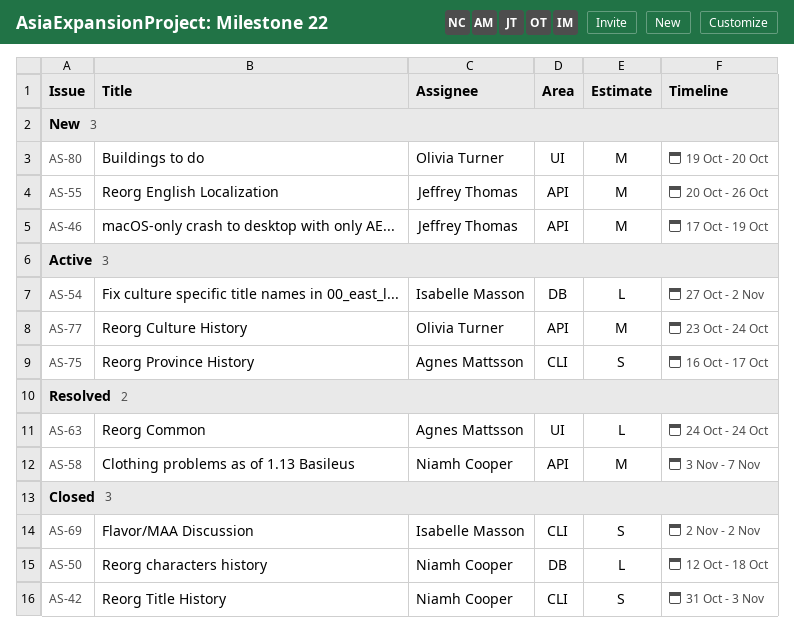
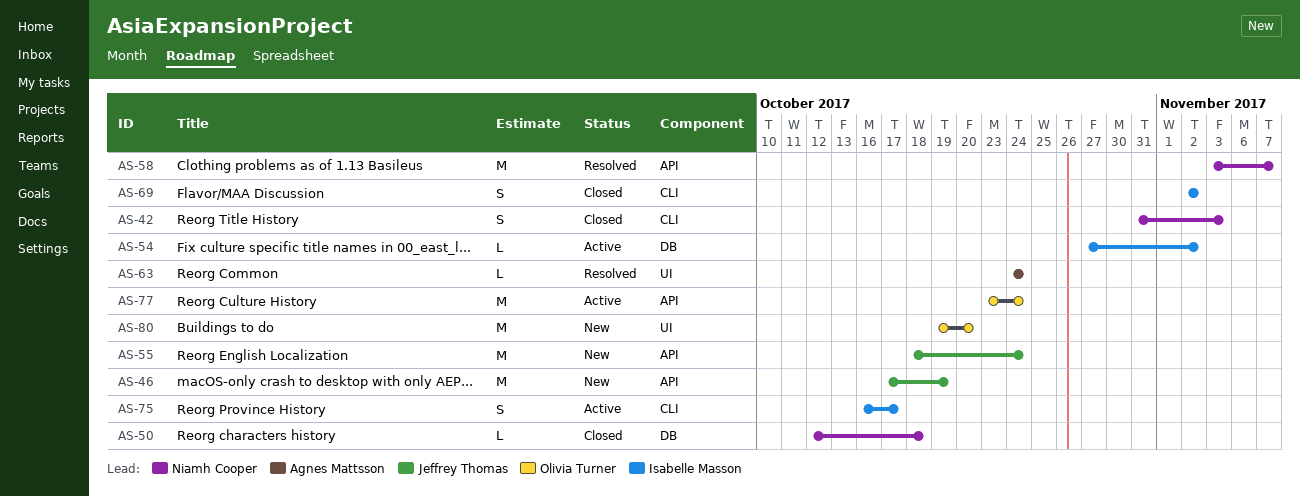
AS-55, start: Oct 20 -> Oct 18
AS-55, due: Oct 26 -> Oct 24
AS-75, owner: Agnes Mattsson -> Isabelle Masson

